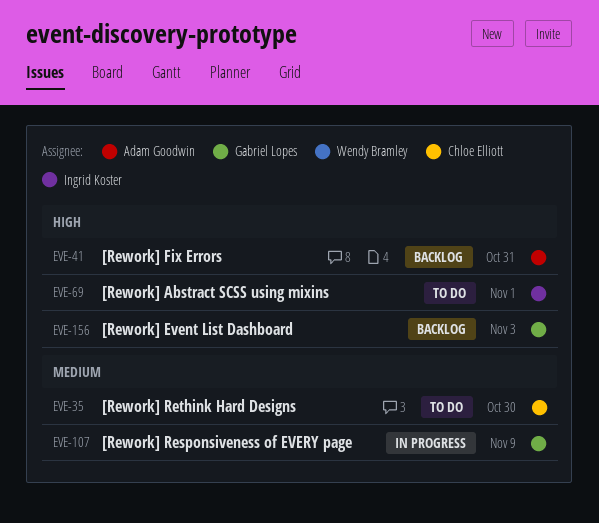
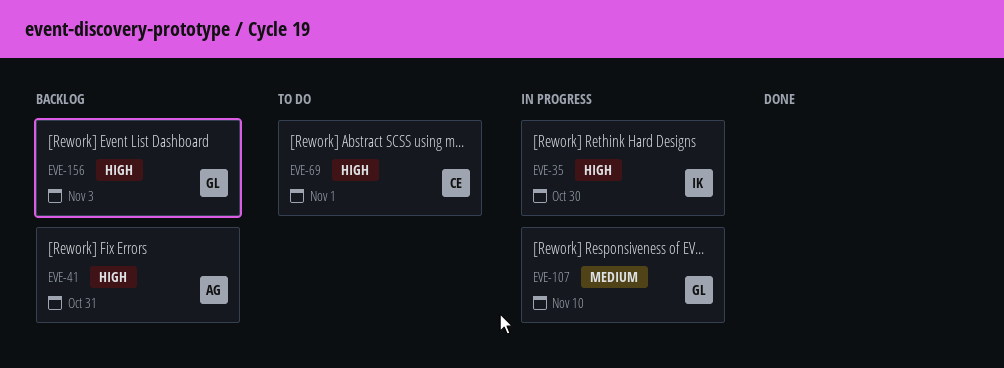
EVE-35, status: To do -> In progress
EVE-35, owner: Chloe Elliott -> Ingrid Koster
EVE-35, priority: Medium -> High
EVE-69, owner: Ingrid Koster -> Chloe Elliott
EVE-107, due: Nov 9 -> Nov 10

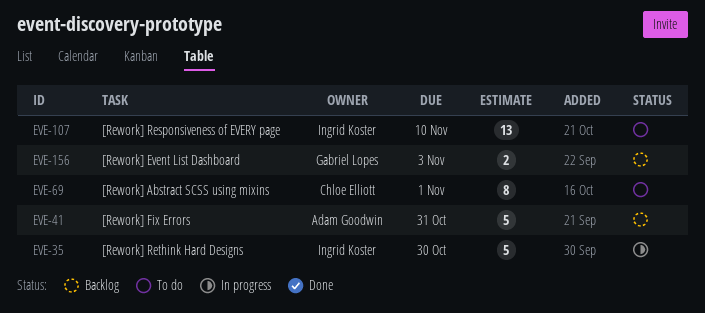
EVE-107, status: In progress -> To do
EVE-107, owner: Gabriel Lopes -> Ingrid Koster

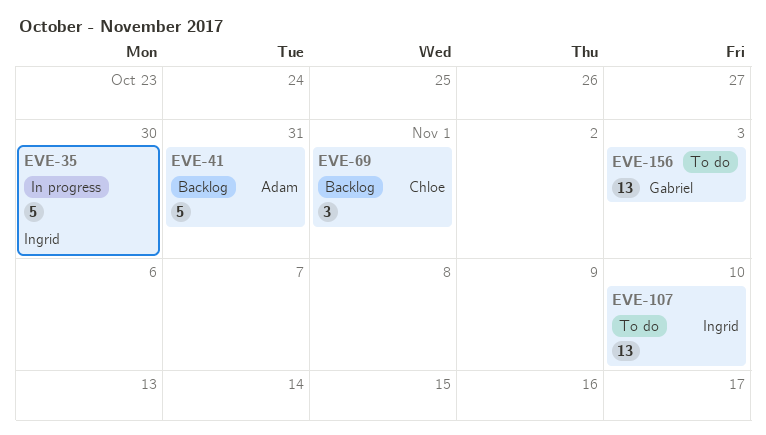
EVE-69, status: To do -> Backlog
EVE-69, estimate: 8 -> 3
EVE-156, status: Backlog -> To do
EVE-156, estimate: 2 -> 13

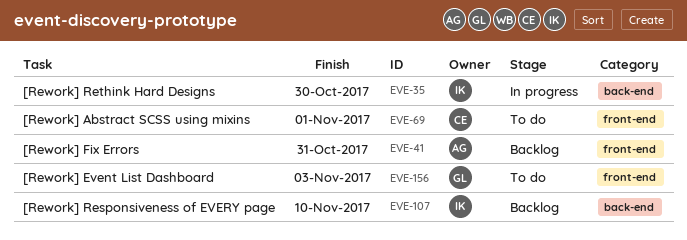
EVE-69, status: Backlog -> To do
EVE-107, status: To do -> Backlog

